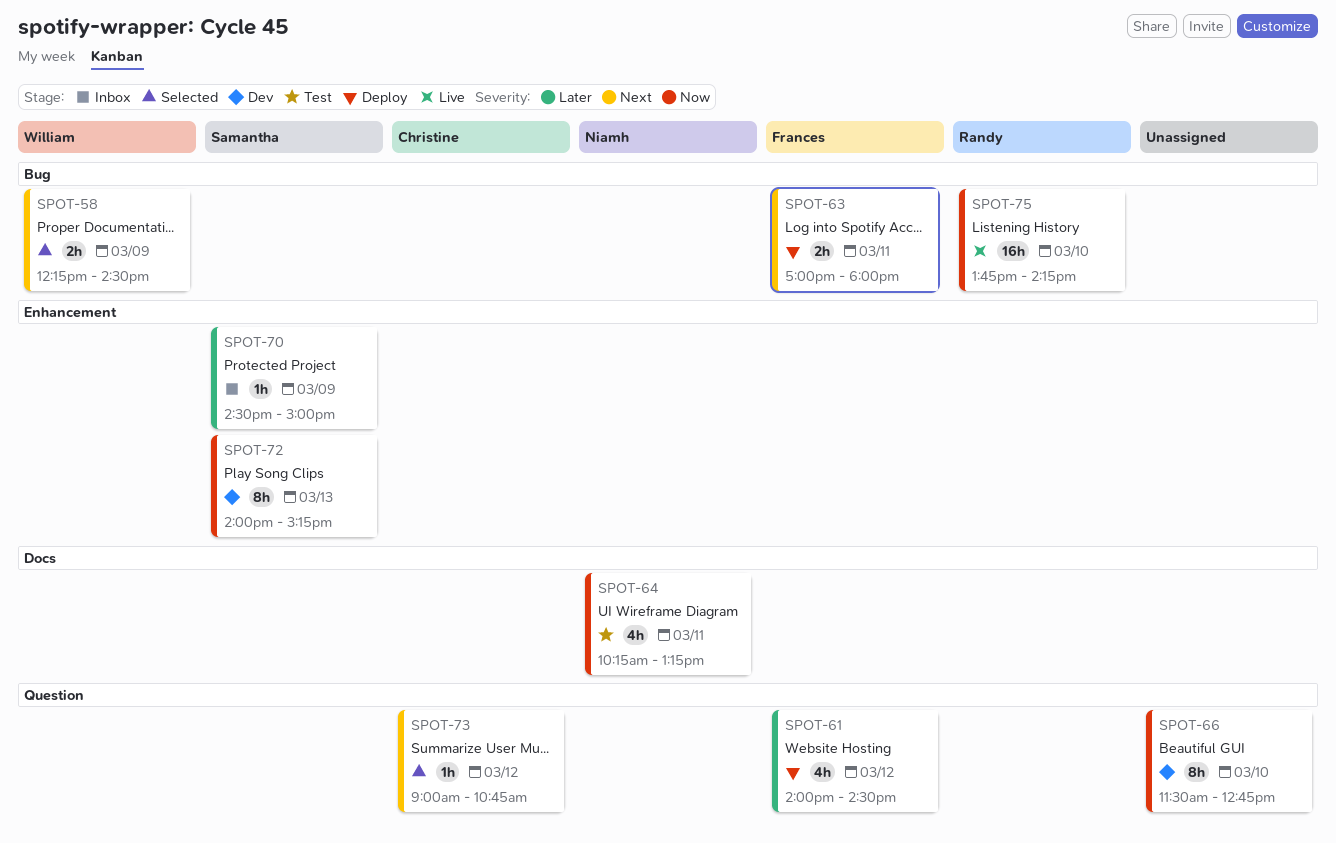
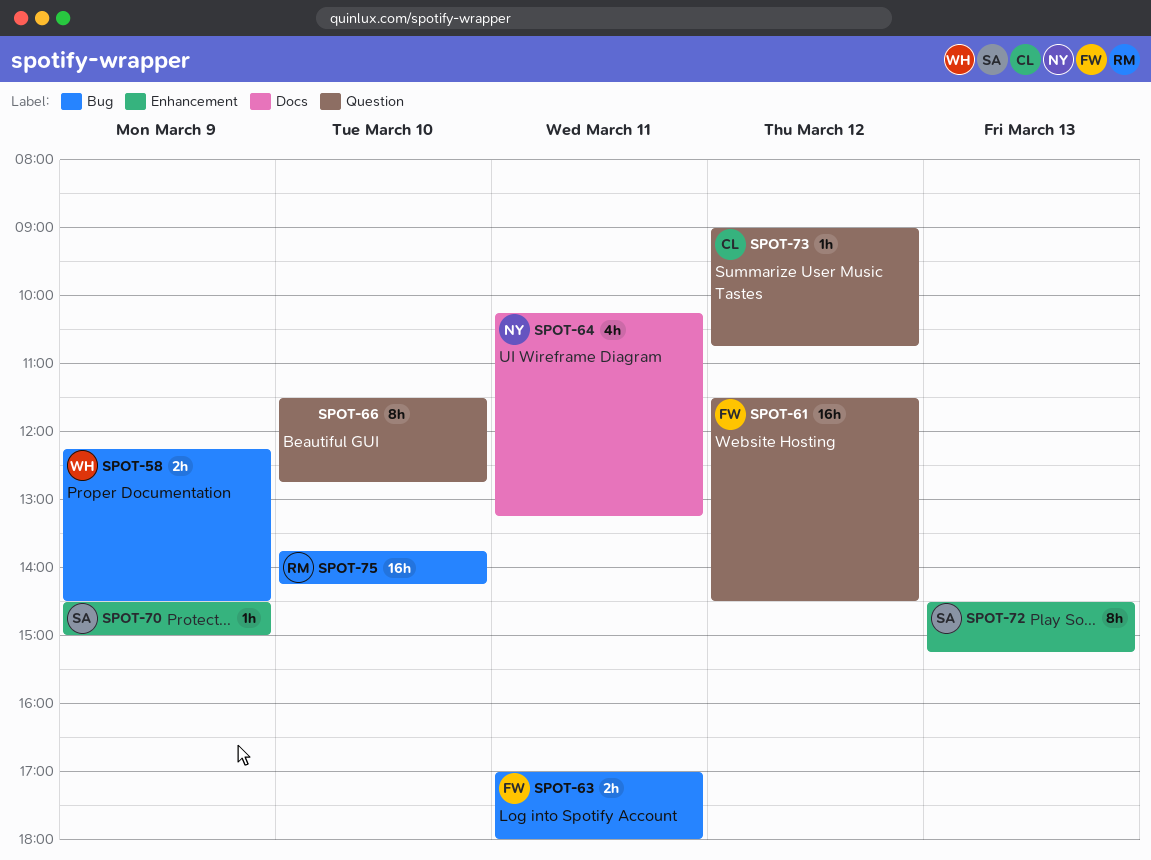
SPOT-61, estimate: 4h -> 16h
SPOT-61, begins: 14:00 -> 11:30
SPOT-72, begins: 14:00 -> 14:30

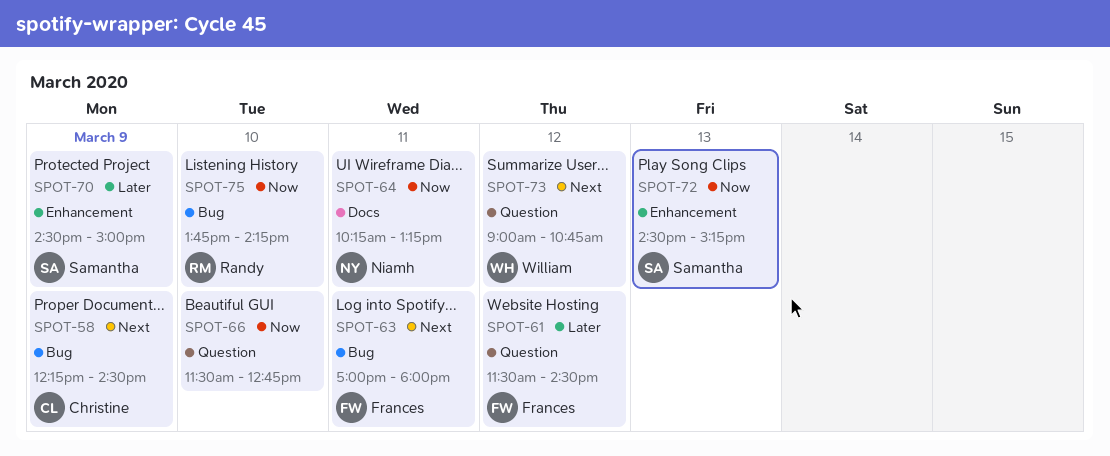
SPOT-58, owner: William -> Christine
SPOT-73, owner: Christine -> William

